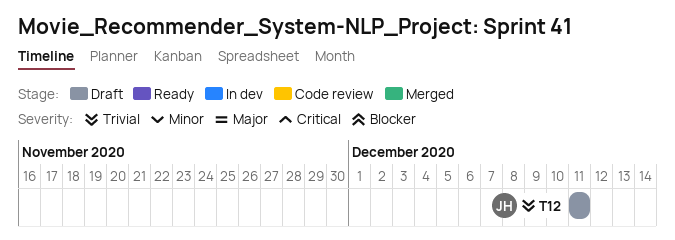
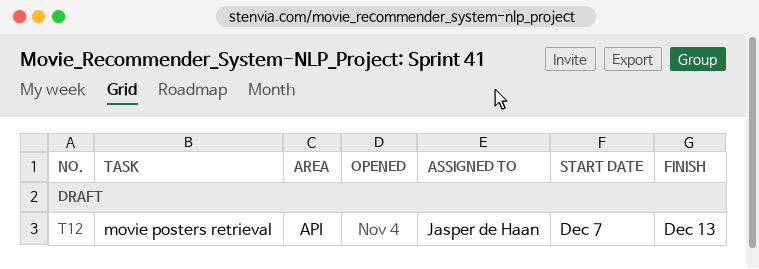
T12, start: Dec 11 -> Dec 7
T12, due: Dec 11 -> Dec 13

